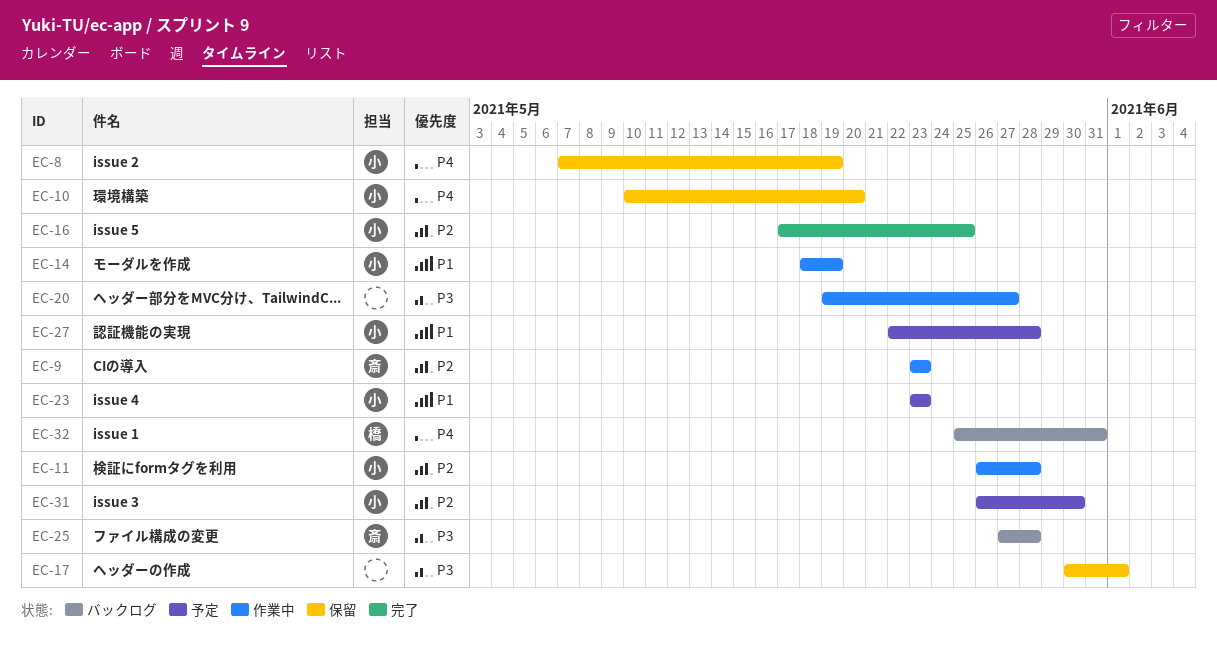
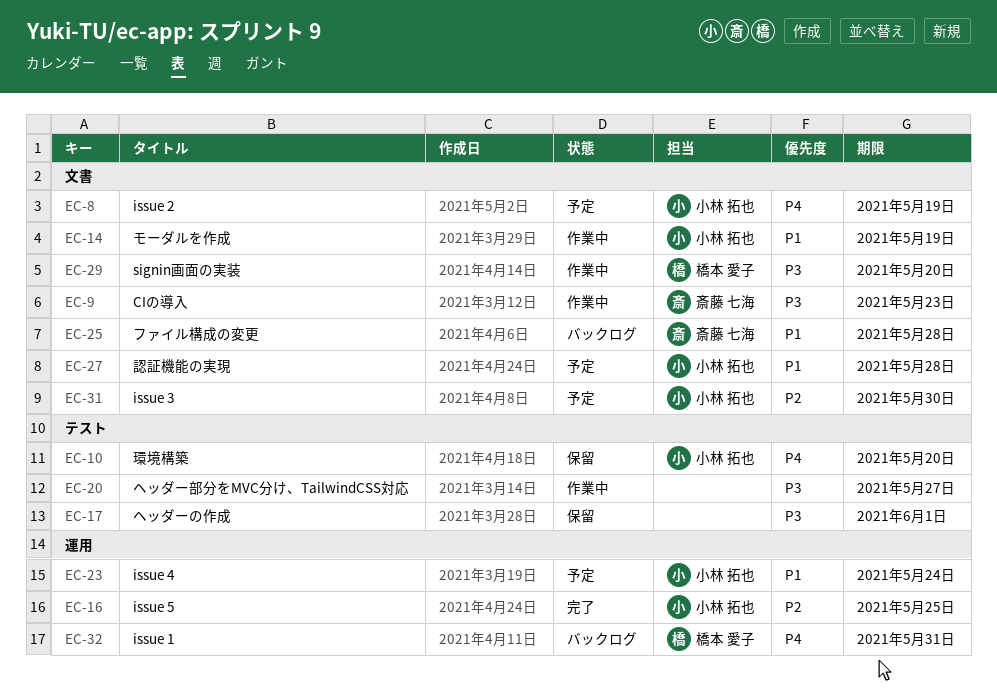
EC-8, status: 保留 -> 予定
EC-9, priority: P2 -> P3
EC-11: present -> none
EC-23, due: May 23 -> May 24
EC-25, priority: P3 -> P1
EC-29: none -> present

